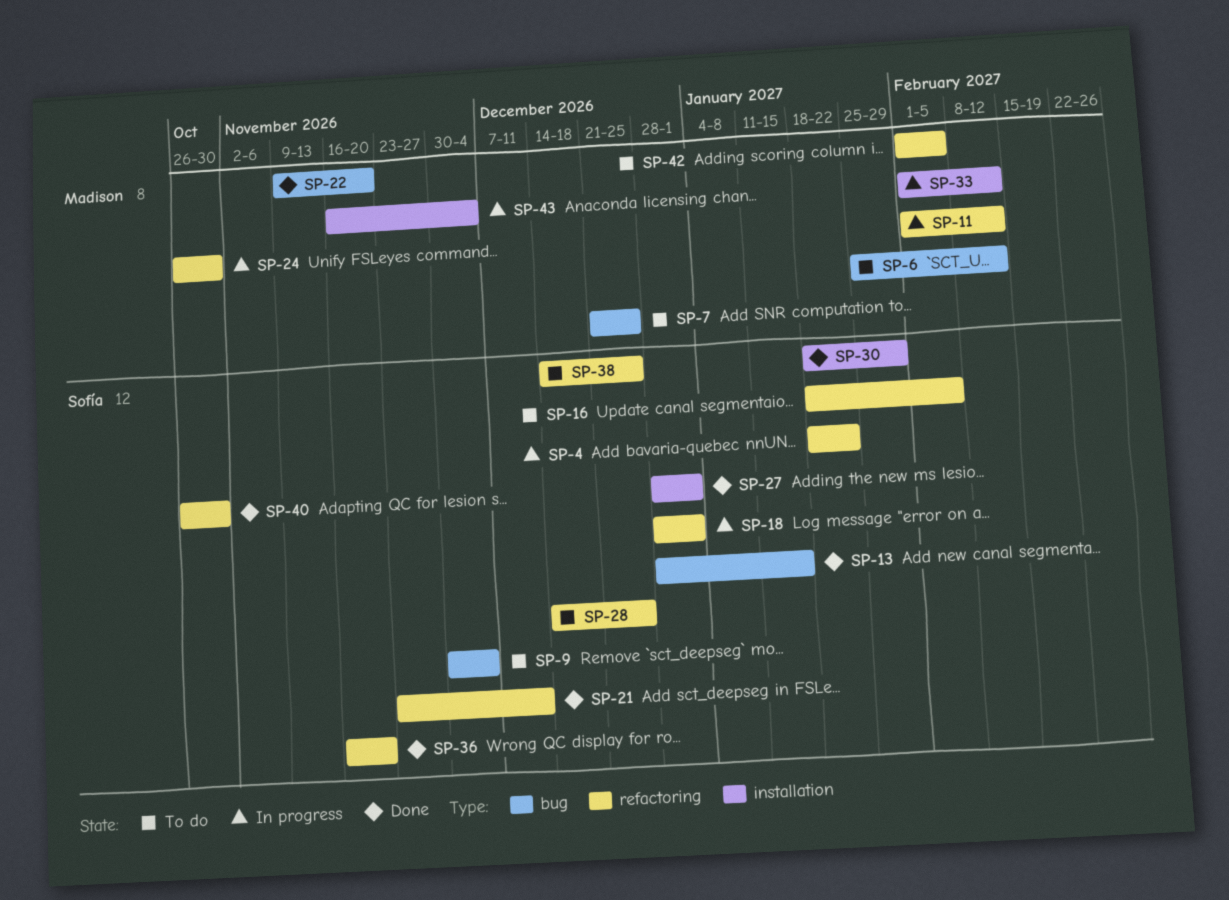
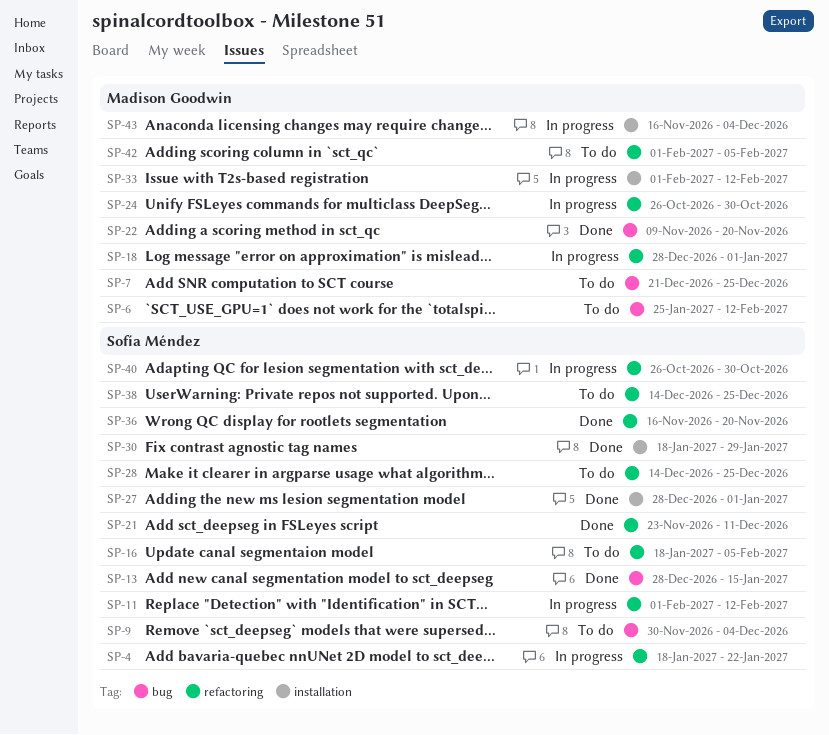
SP-11, owner: Madison Goodwin -> Sofía Méndez
SP-18, owner: Sofía Méndez -> Madison Goodwin
SP-40, status: Done -> In progress

